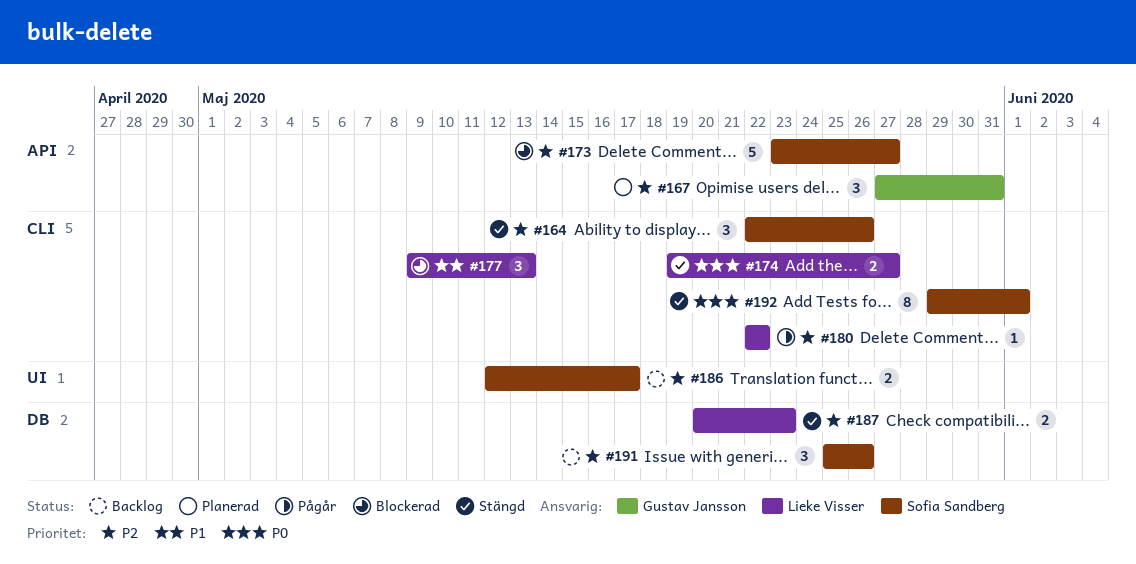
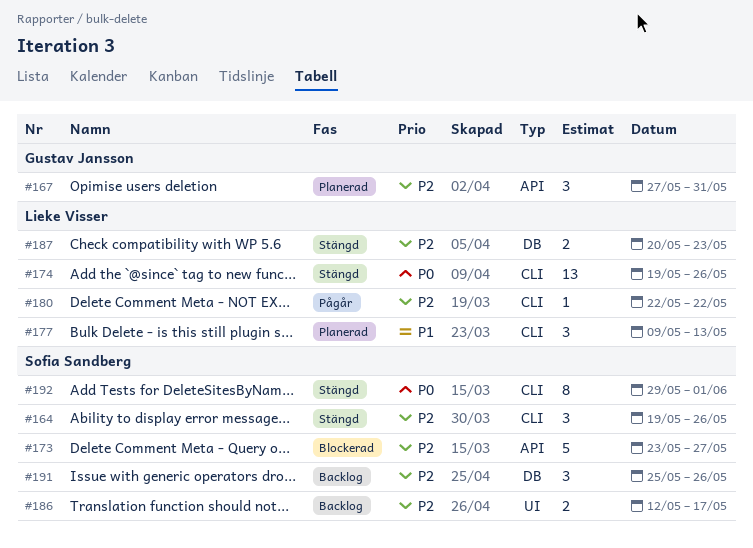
#164, start: May 22 -> May 19
#174, estimate: 2 -> 13
#174, due: May 27 -> May 26
#177, status: Blockerad -> Planerad

